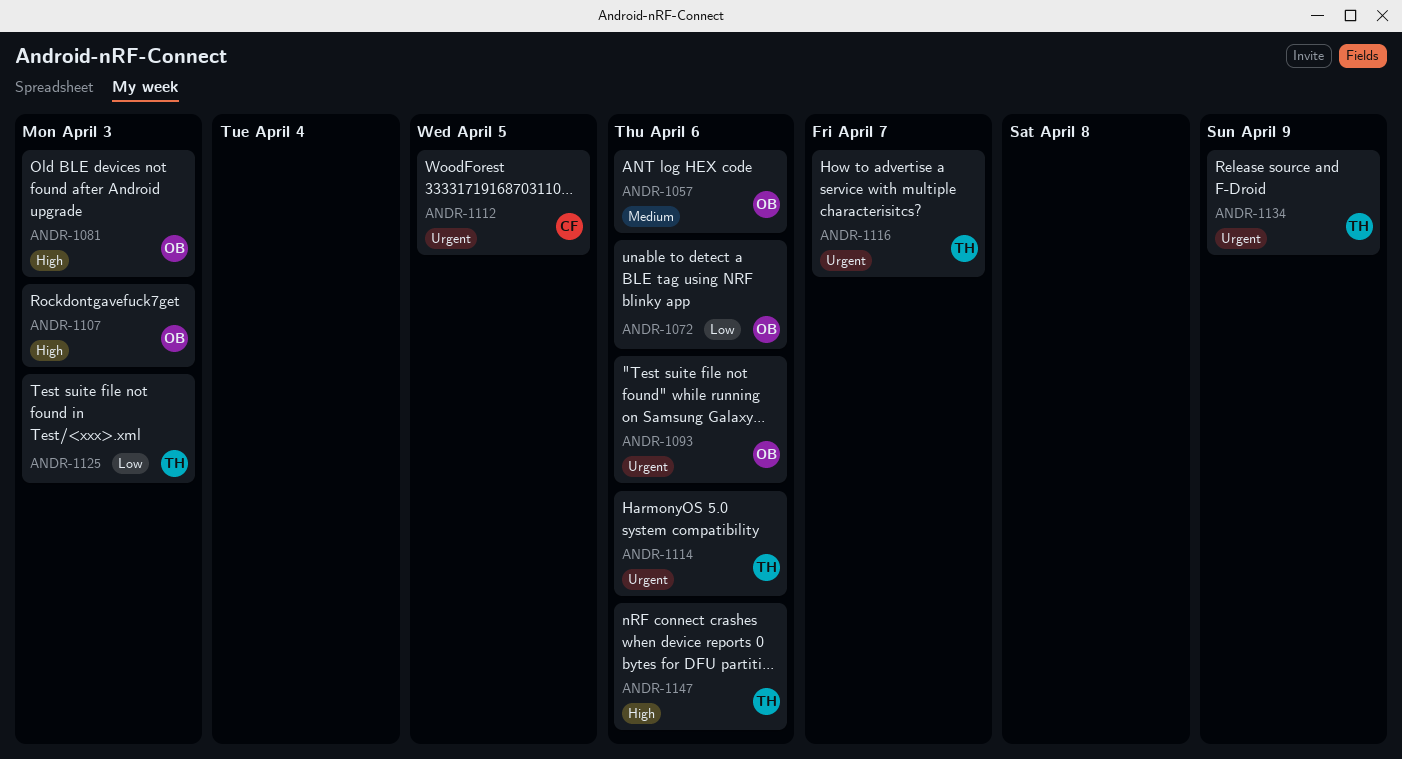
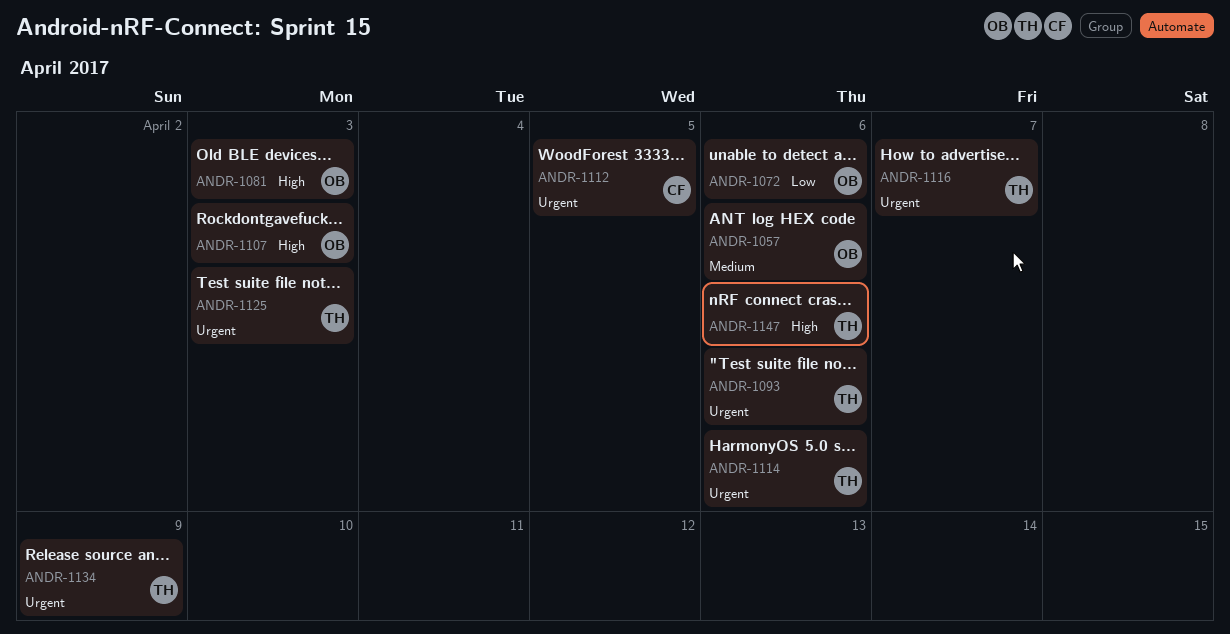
ANDR-1093, owner: OB -> TH
ANDR-1125, priority: Low -> Urgent

